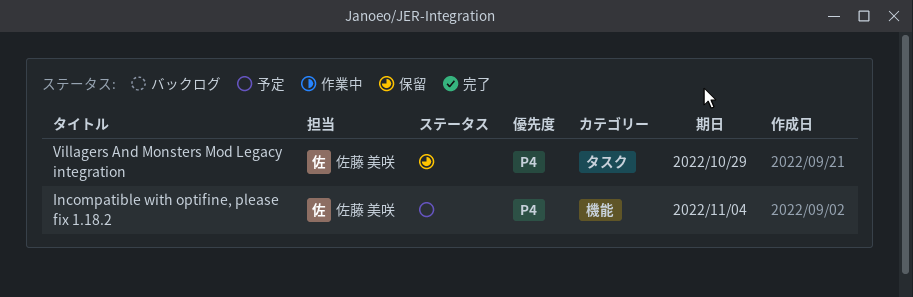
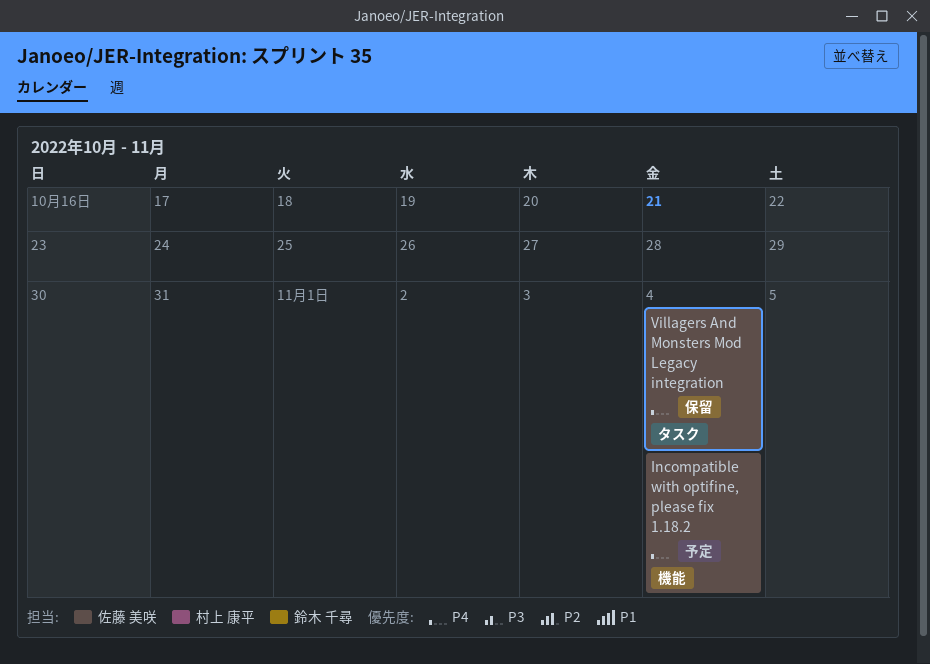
Villagers And Monsters Mod Legacy integration, due: Oct 29 -> Nov 4

